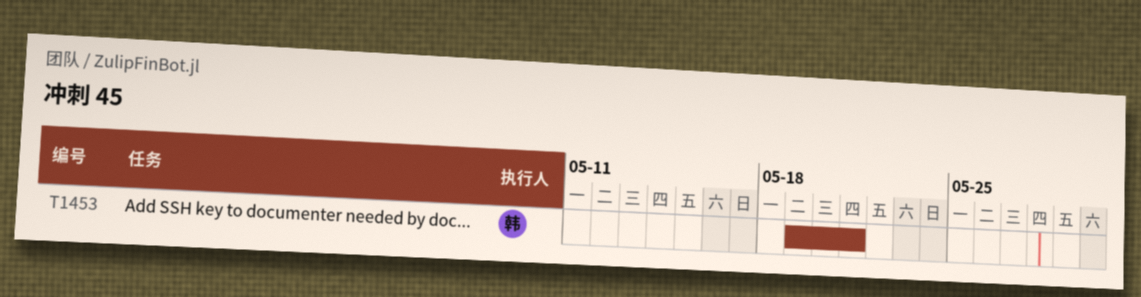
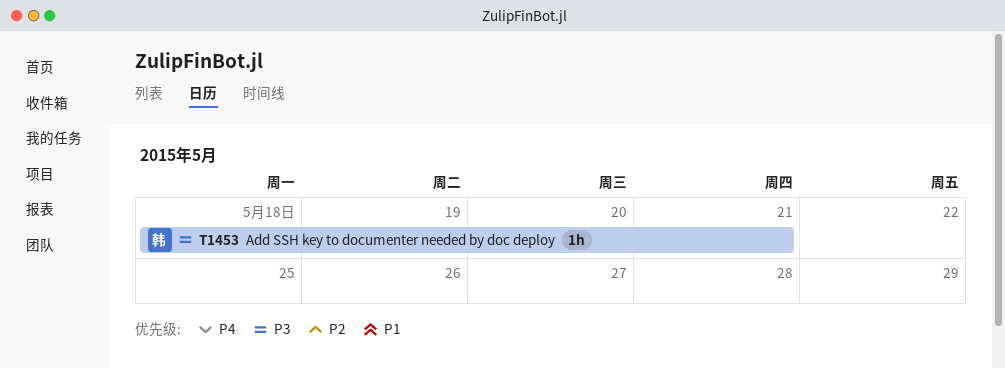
T1453, start: May 19 -> May 18

